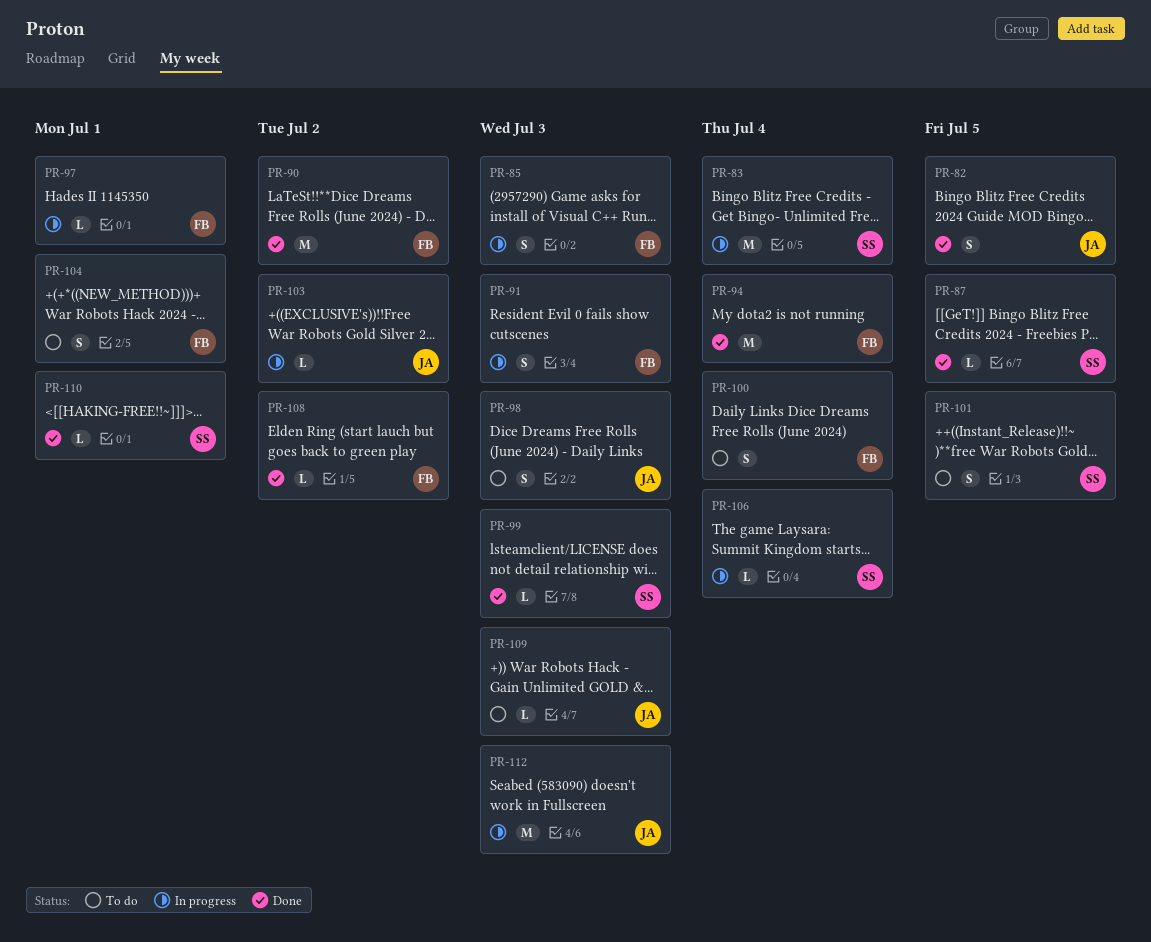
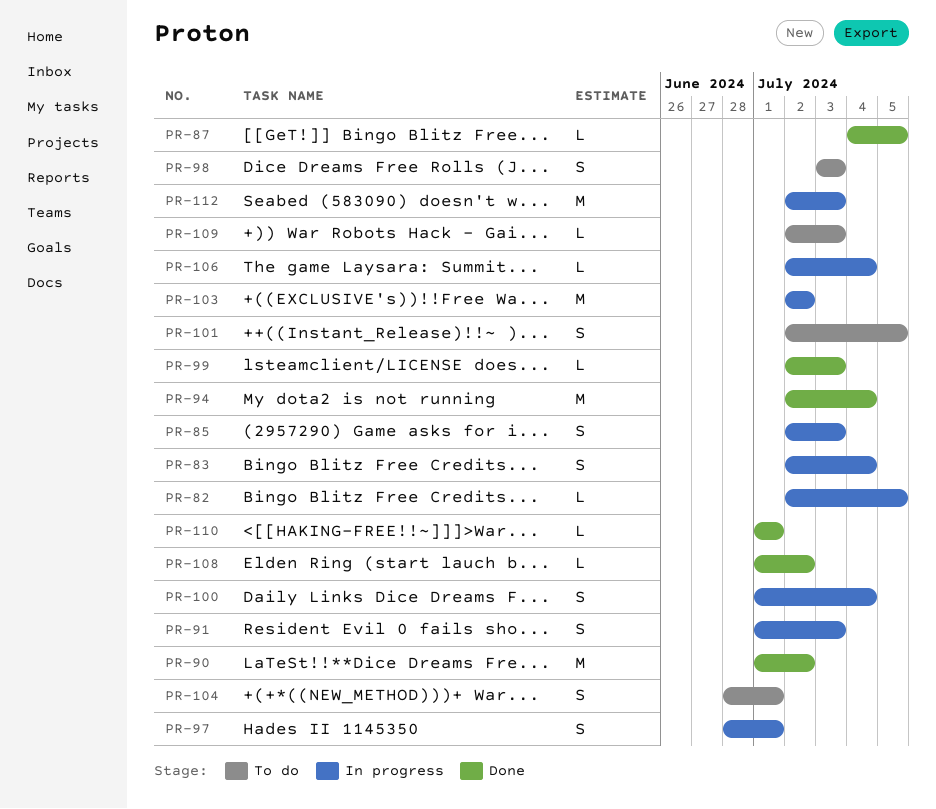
PR-82, status: Done -> In progress
PR-82, estimate: S -> L
PR-83, estimate: M -> S
PR-97, estimate: L -> S
PR-100, status: To do -> In progress
PR-103, estimate: L -> M

